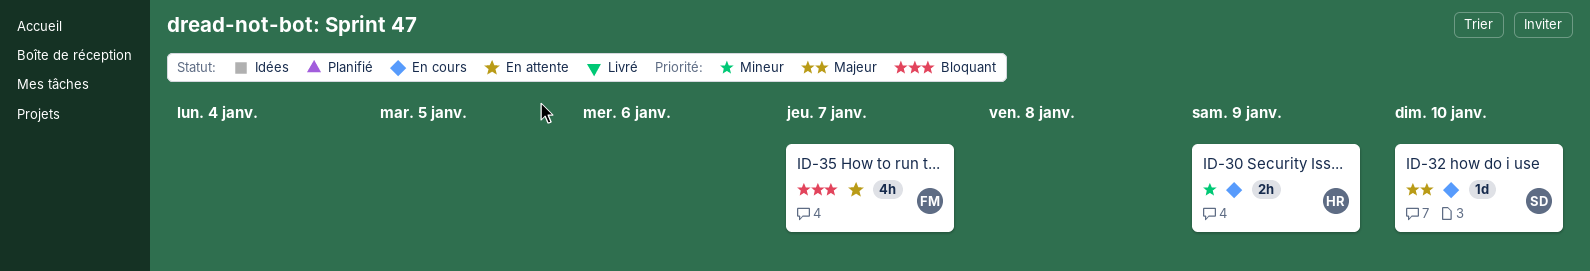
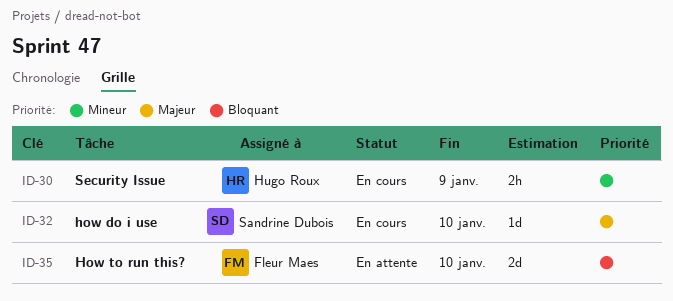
ID-35, estimate: 4h -> 2d
ID-35, due: Jan 7 -> Jan 10

